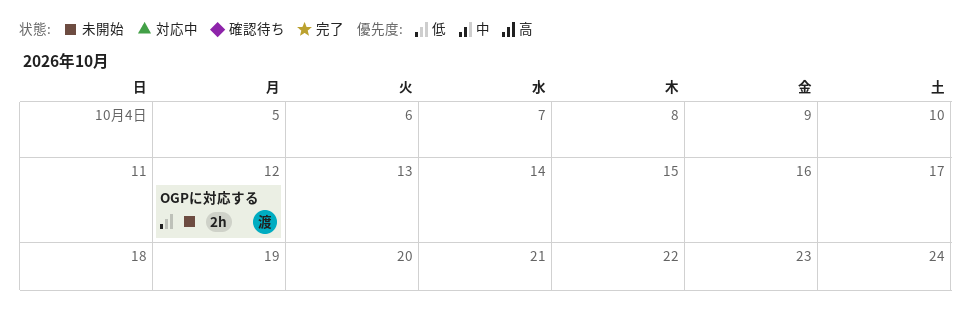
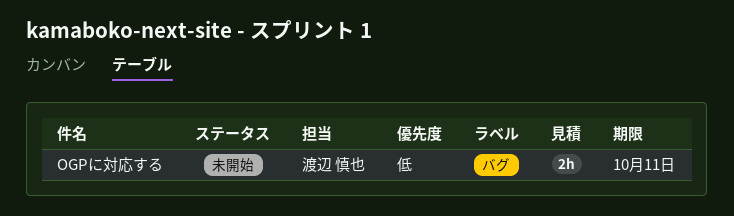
OGPに対応する, due: Oct 12 -> Oct 11

